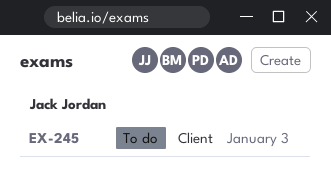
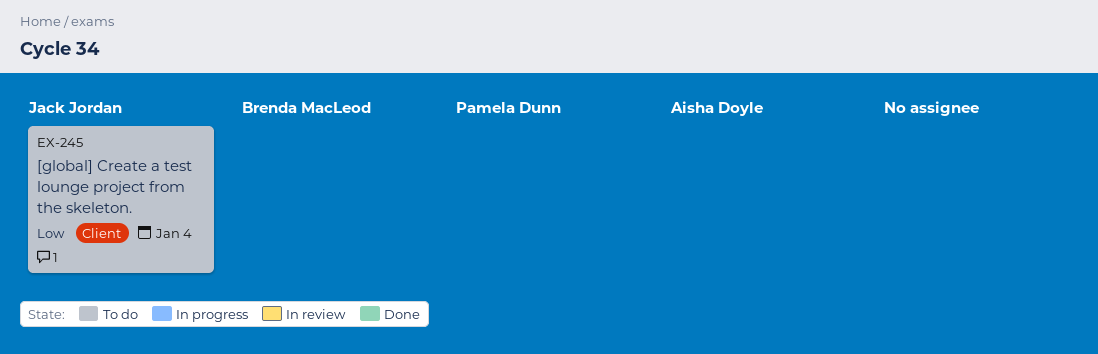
EX-245, due: Jan 3 -> Jan 4

